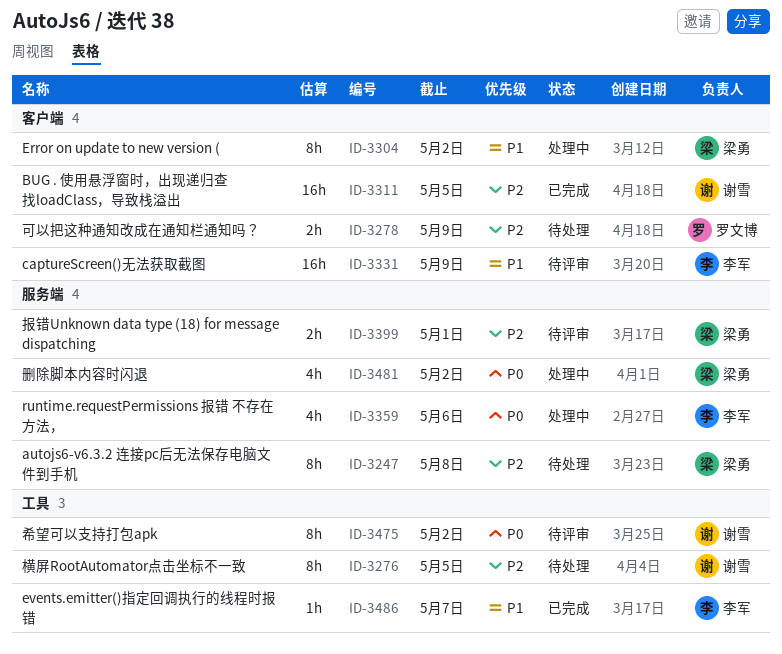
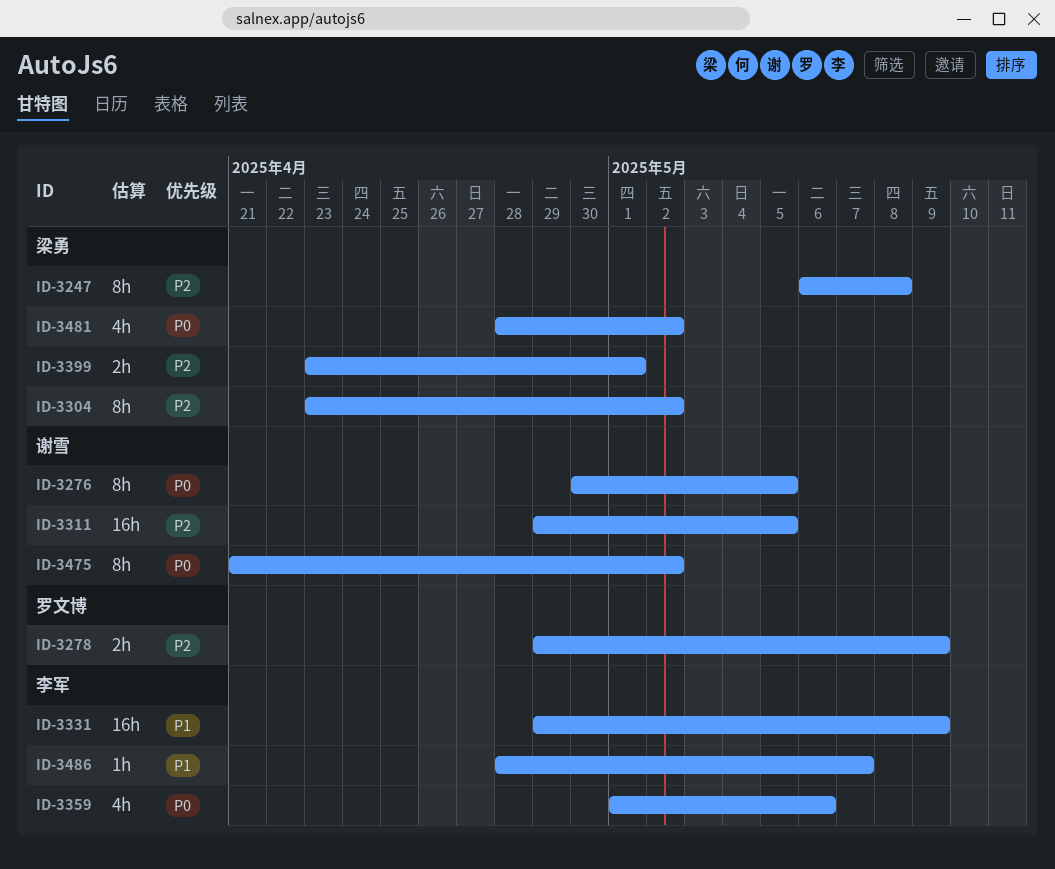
ID-3276, priority: P2 -> P0
ID-3304, priority: P1 -> P2

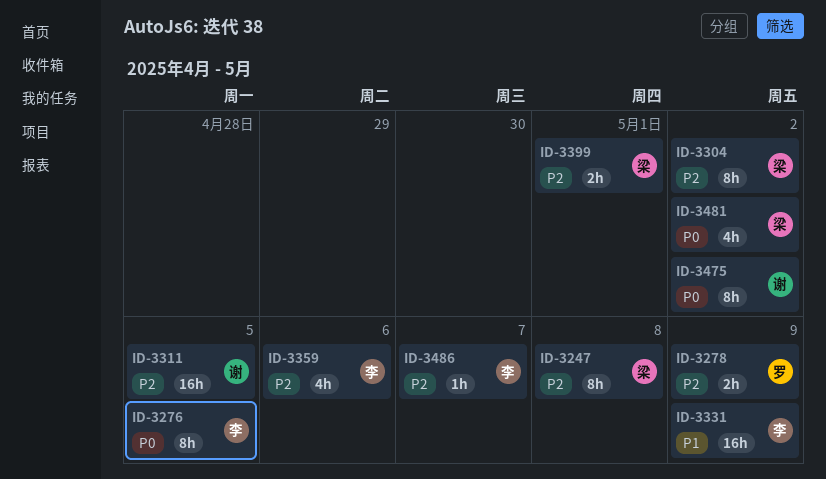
ID-3276, owner: 谢雪 -> 李军
ID-3359, priority: P0 -> P2
ID-3486, priority: P1 -> P2

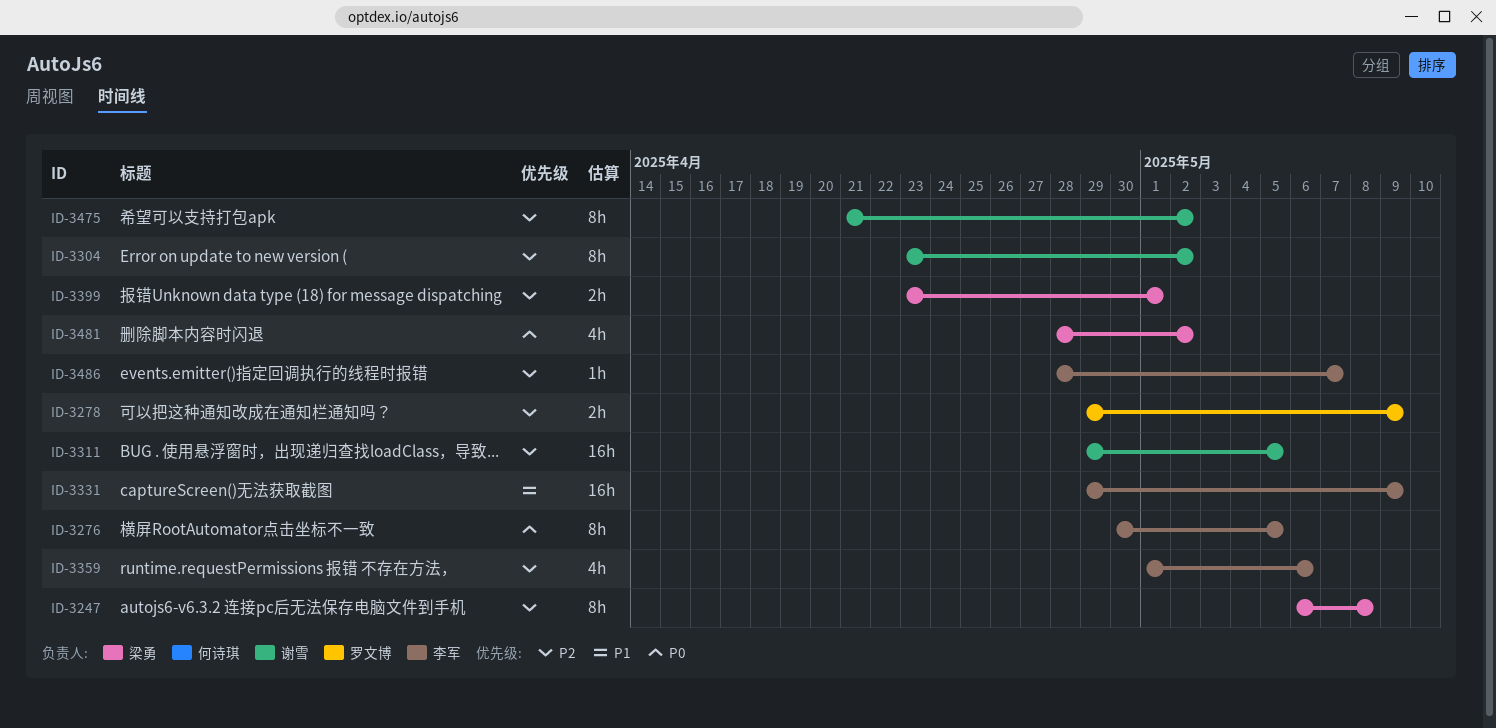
ID-3304, owner: 梁勇 -> 谢雪
ID-3475, priority: P0 -> P2

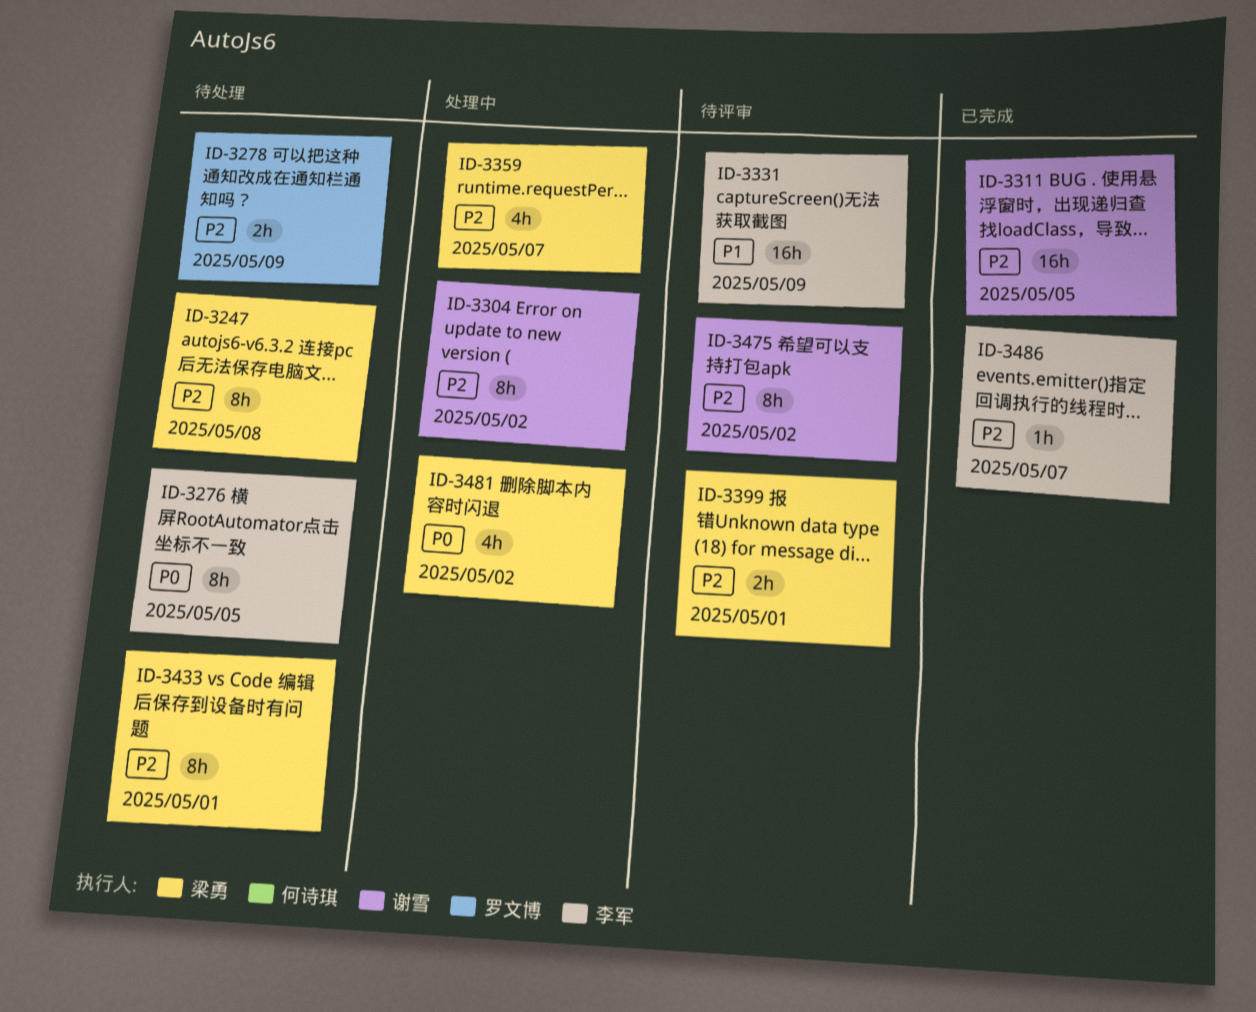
ID-3359, owner: 李军 -> 梁勇
ID-3359, due: May 6 -> May 7
ID-3433: none -> present

